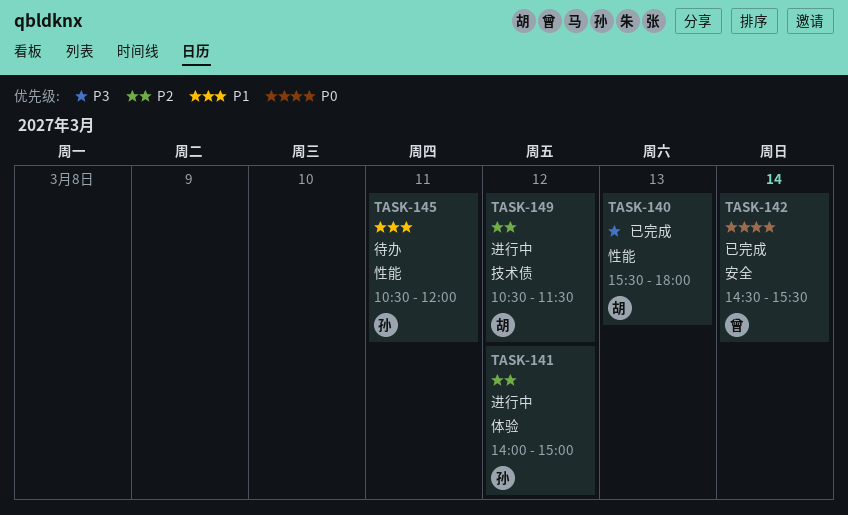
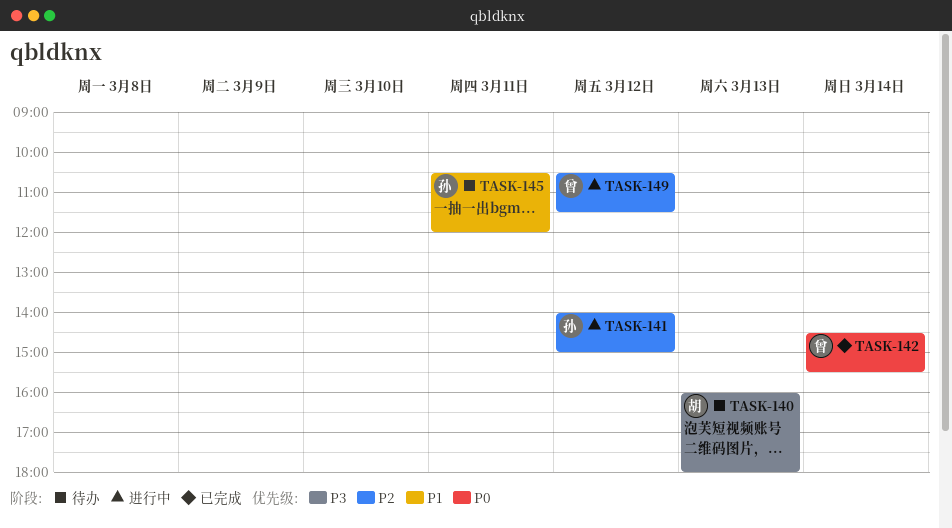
TASK-140, status: 已完成 -> 待办
TASK-140, begins: 15:30 -> 16:00
TASK-149, owner: 胡 -> 曾

